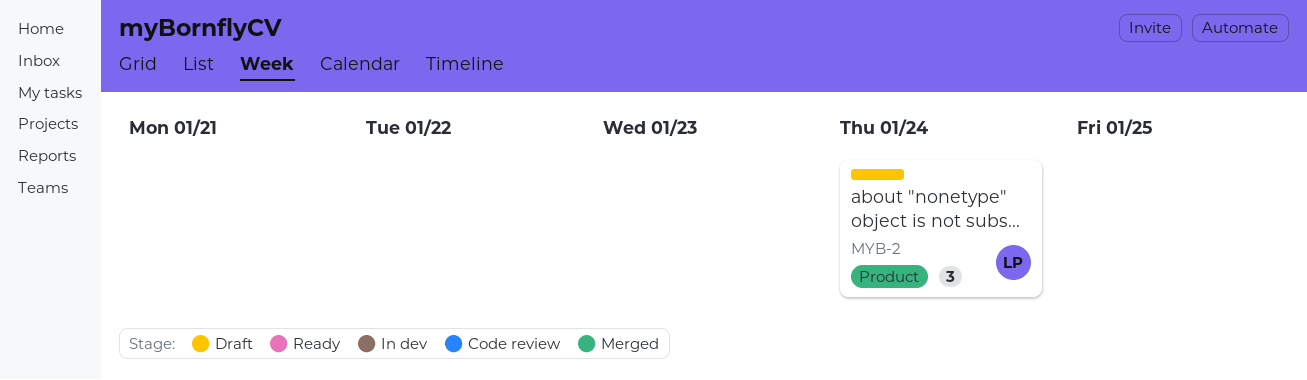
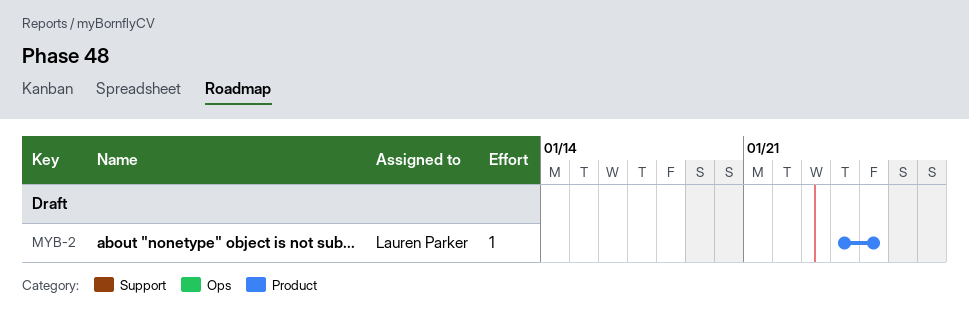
MYB-2, estimate: 3 -> 1
MYB-2, due: Jan 24 -> Jan 25

